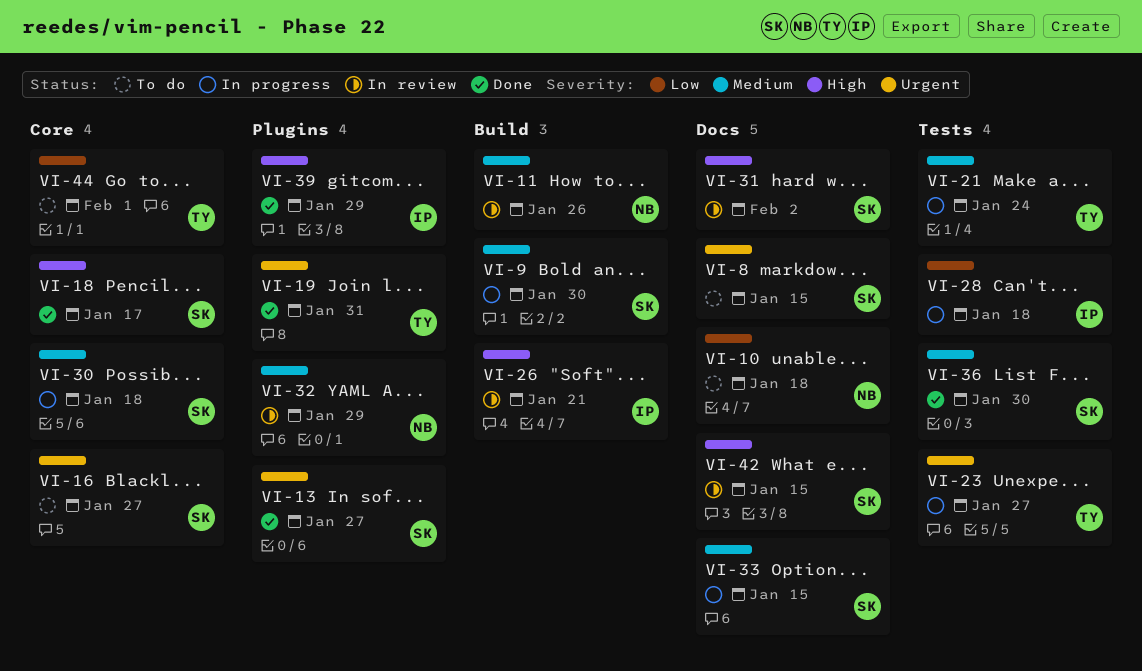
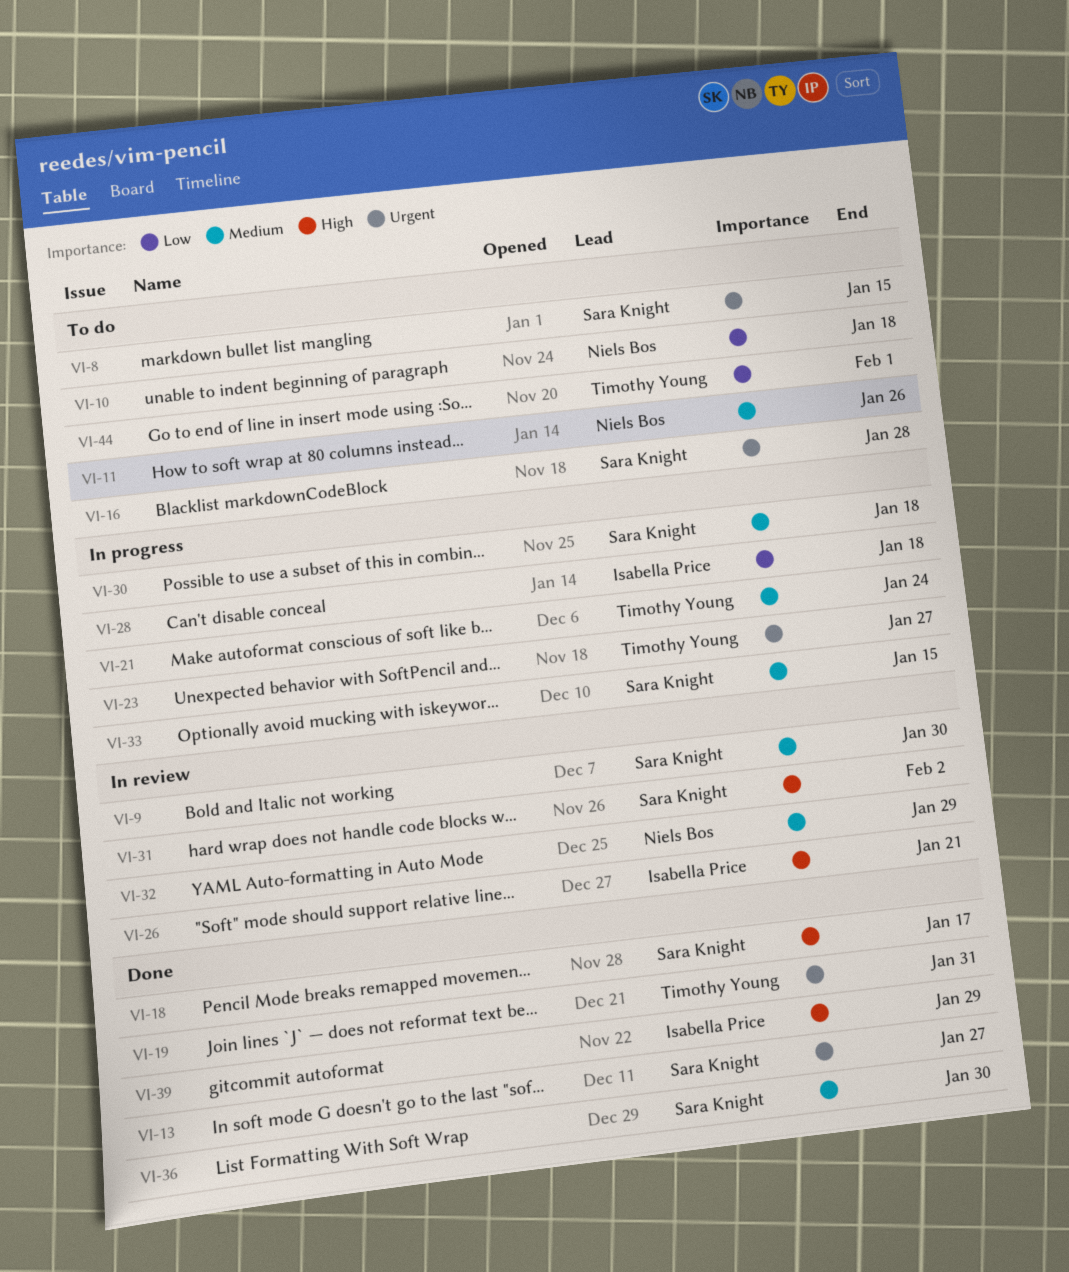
VI-9, status: In progress -> In review
VI-11, status: In review -> To do
VI-16, due: Jan 27 -> Jan 28
VI-42: present -> none

